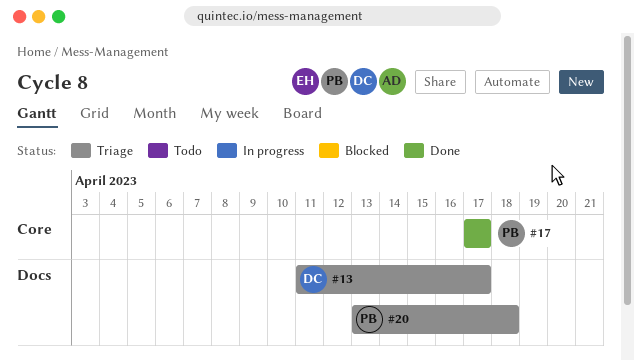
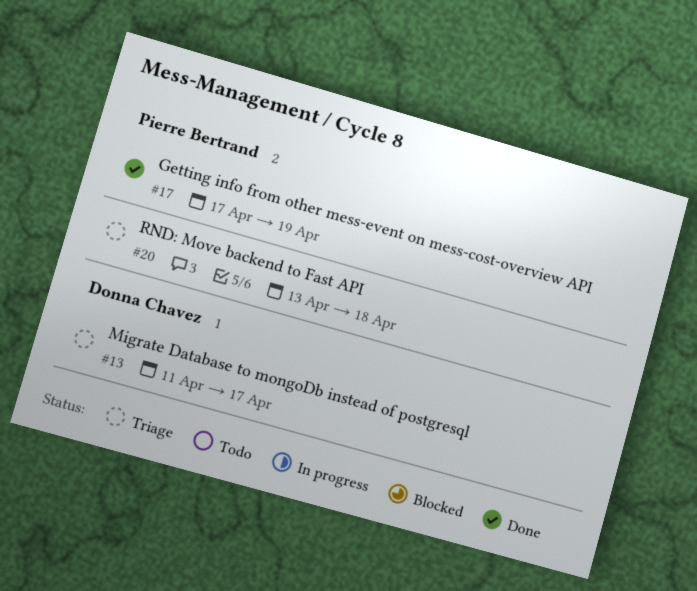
#17, due: Apr 17 -> Apr 19

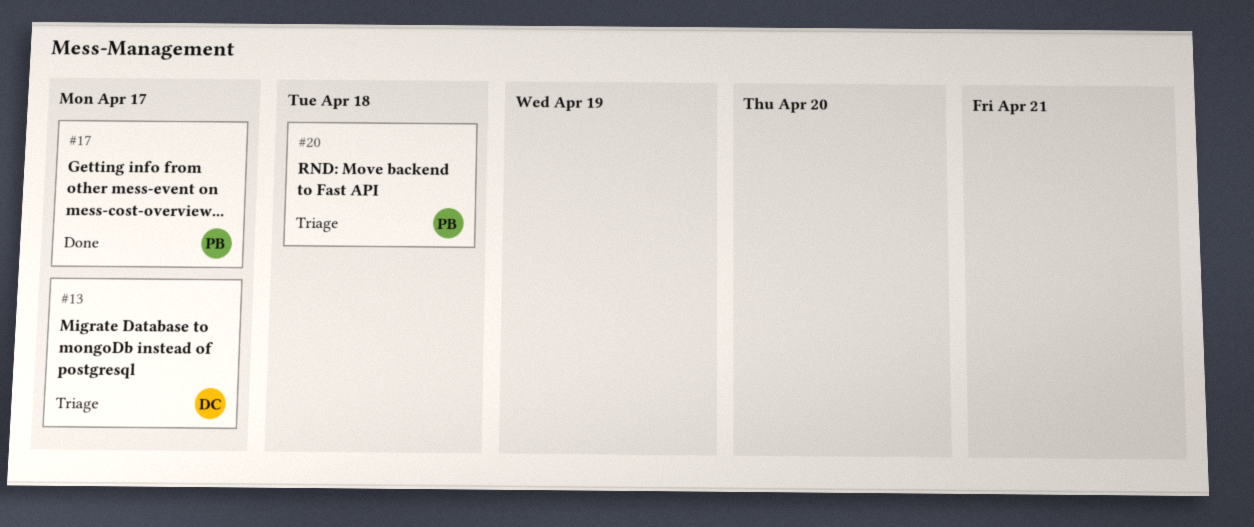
#17, due: Apr 19 -> Apr 17

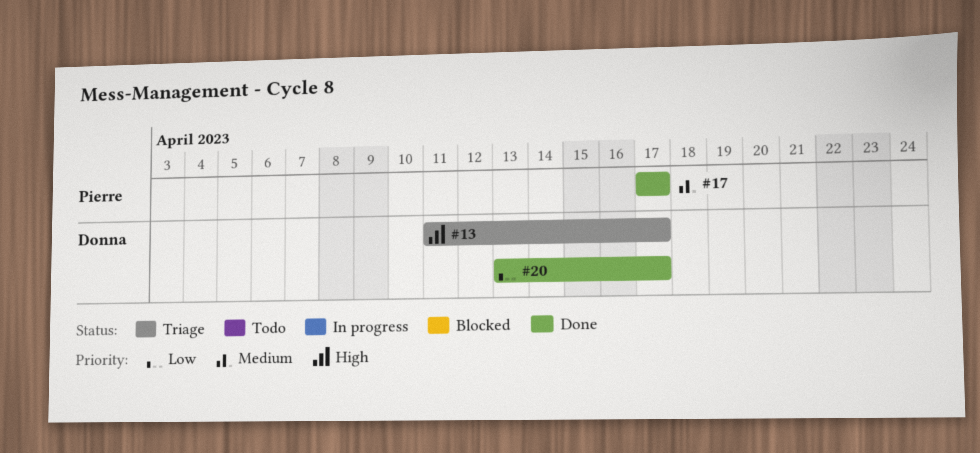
#20, status: Triage -> Done
#20, owner: Pierre -> Donna
#20, due: Apr 18 -> Apr 17

